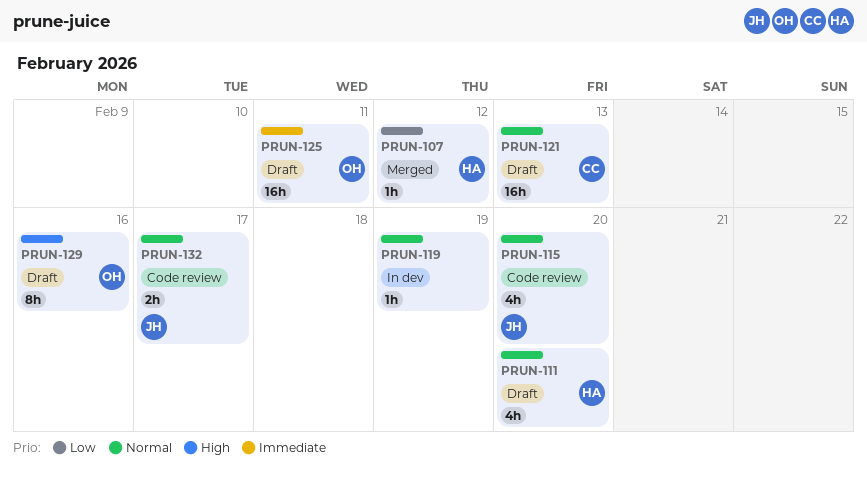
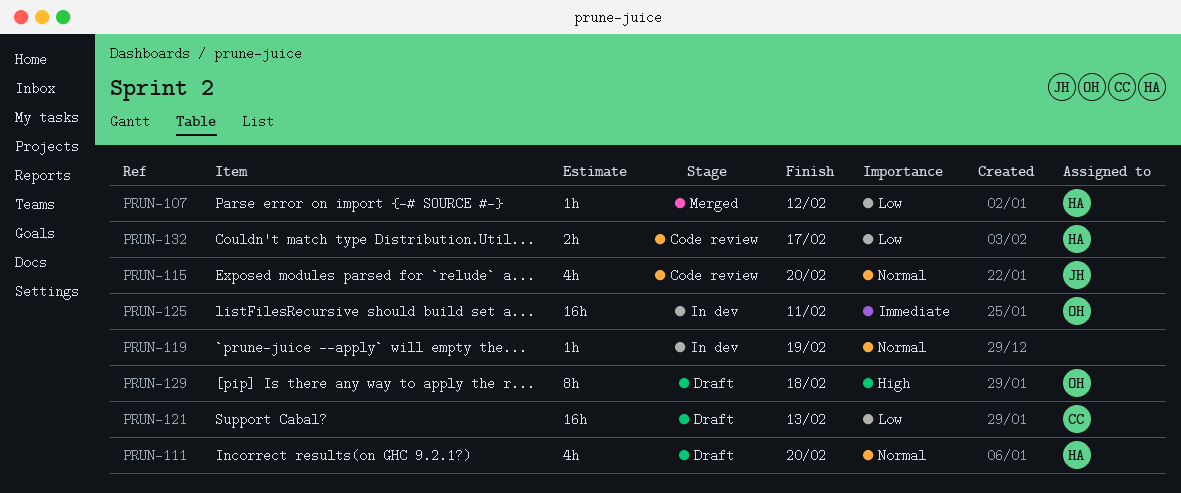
PRUN-121, priority: Normal -> Low
PRUN-125, status: Draft -> In dev
PRUN-129, due: Feb 16 -> Feb 18
PRUN-132, owner: JH -> HA
PRUN-132, priority: Normal -> Low

